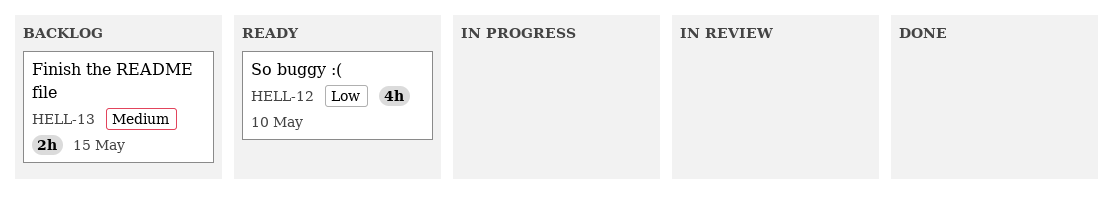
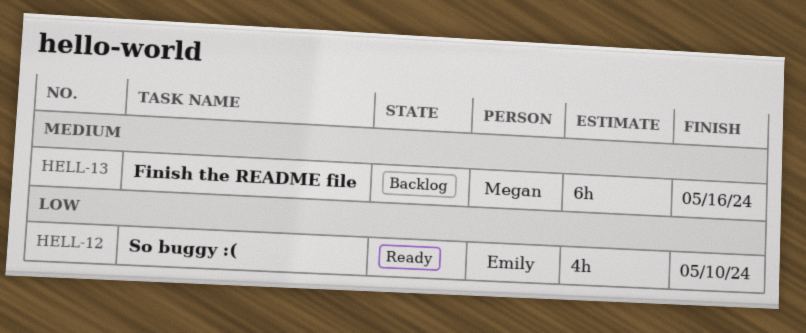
HELL-13, estimate: 2h -> 6h
HELL-13, due: May 15 -> May 16

